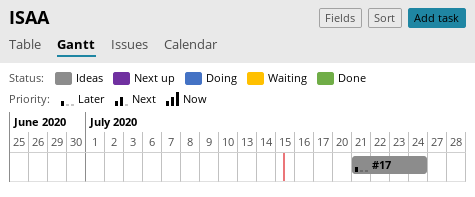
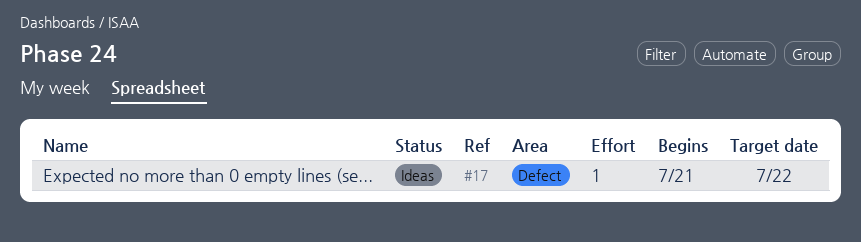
#17, due: Jul 24 -> Jul 22

